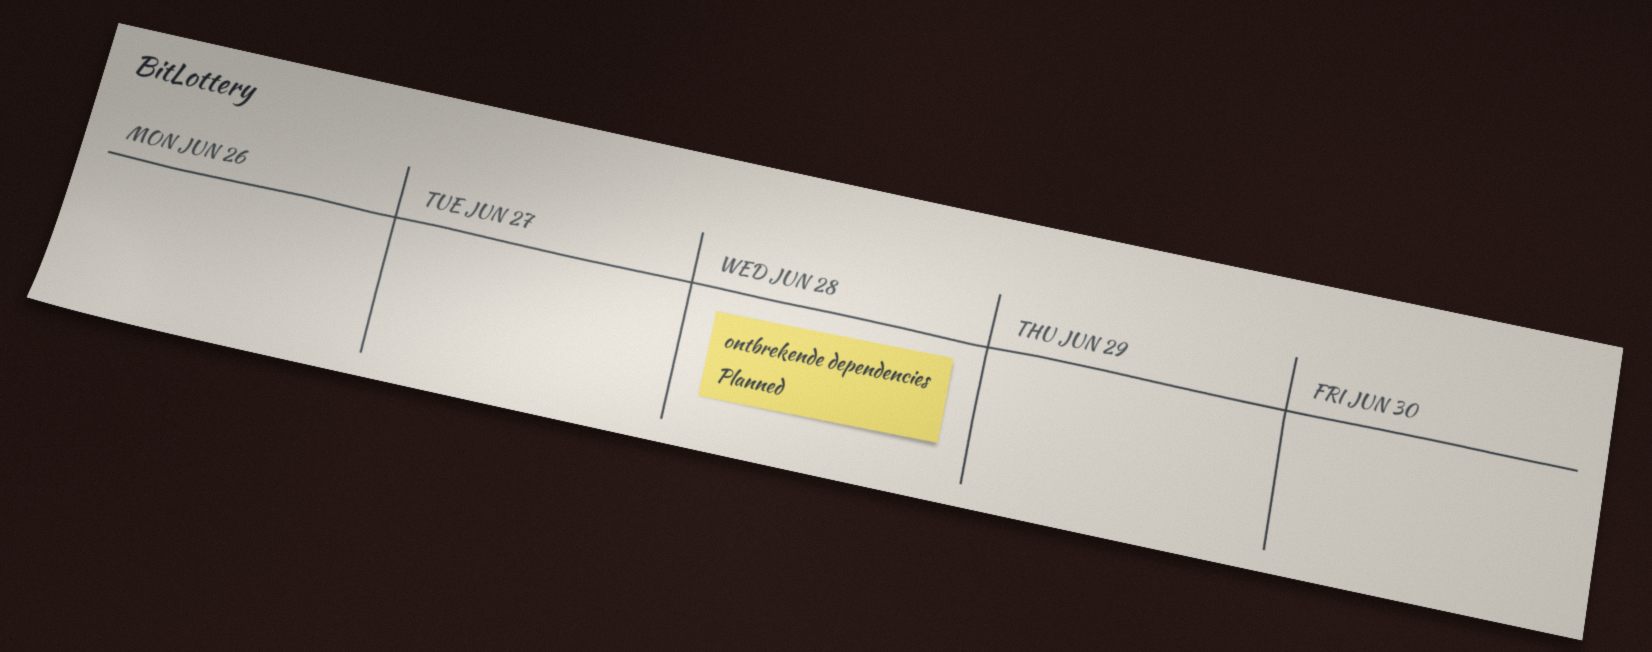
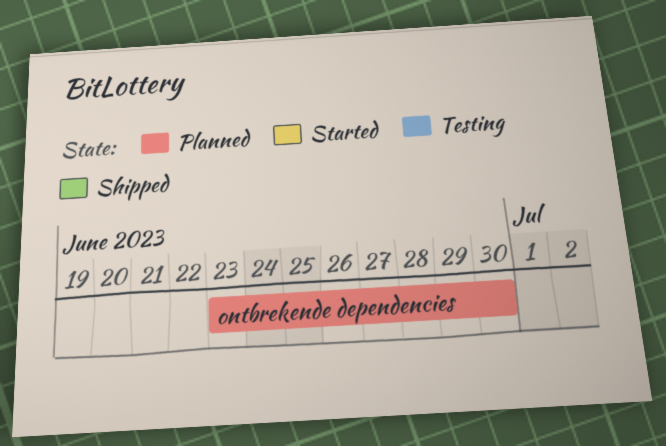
ontbrekende dependencies, due: Jun 28 -> Jun 30

